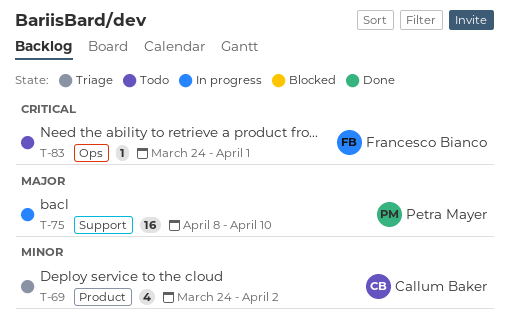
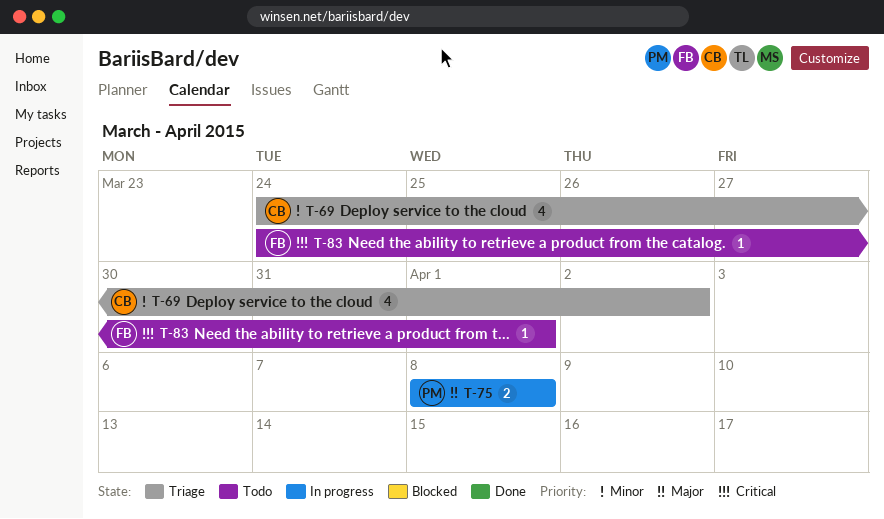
T-75, estimate: 16 -> 2
T-75, due: Apr 10 -> Apr 8

